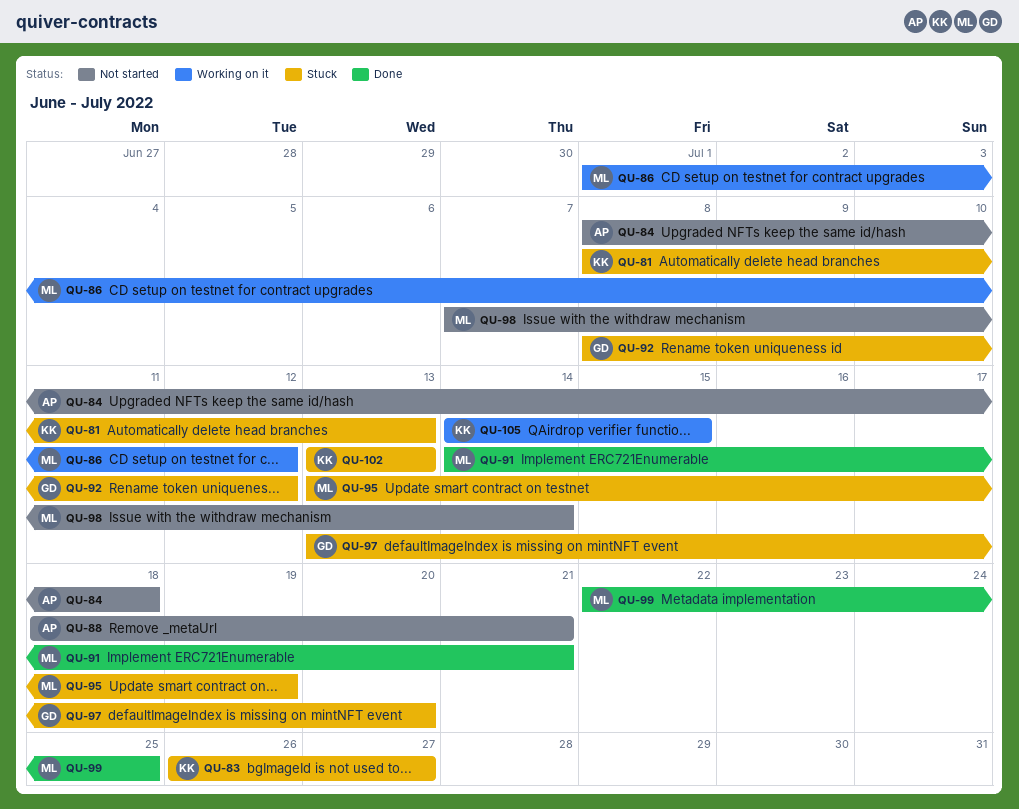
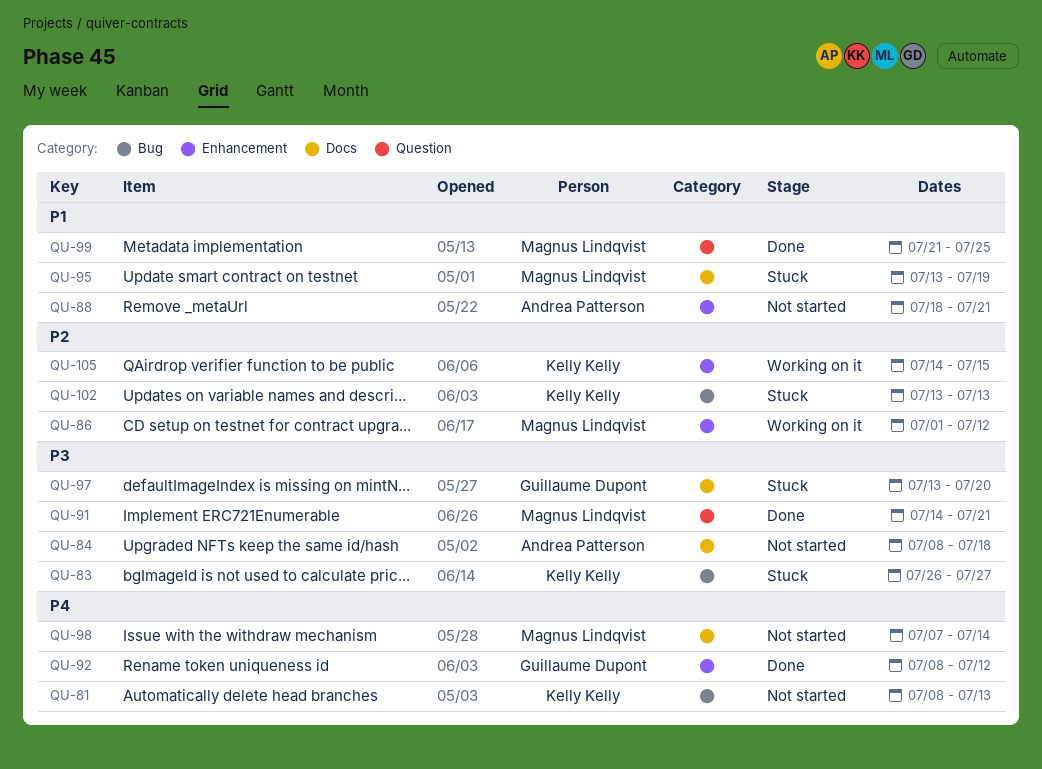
QU-81, status: Stuck -> Not started
QU-92, status: Stuck -> Done
QU-99, start: Jul 22 -> Jul 21

